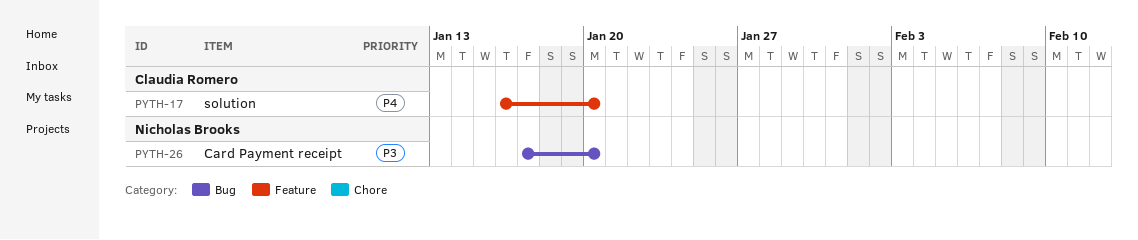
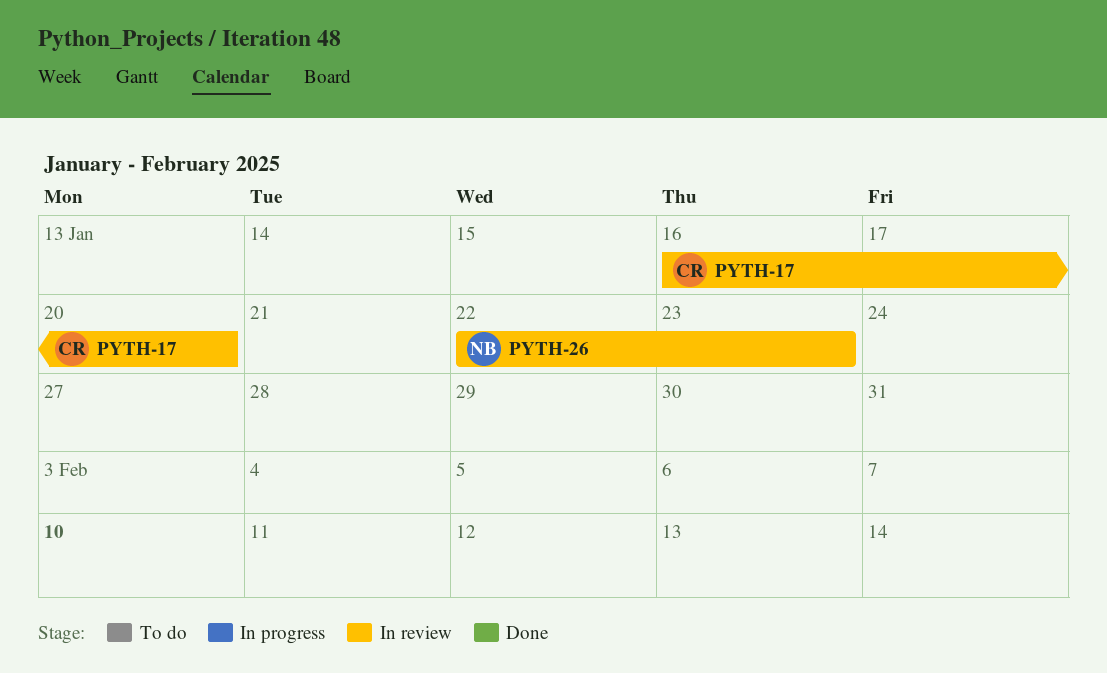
PYTH-26, start: Jan 17 -> Jan 22
PYTH-26, due: Jan 20 -> Jan 23

